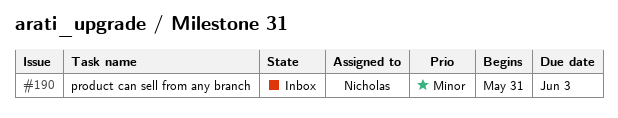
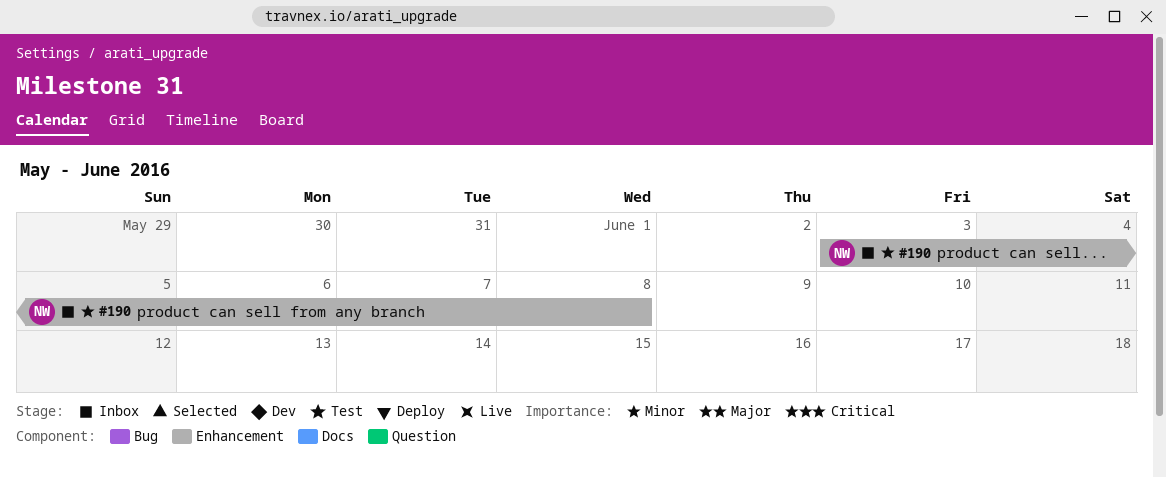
#190, start: May 31 -> Jun 3
#190, due: Jun 3 -> Jun 8

